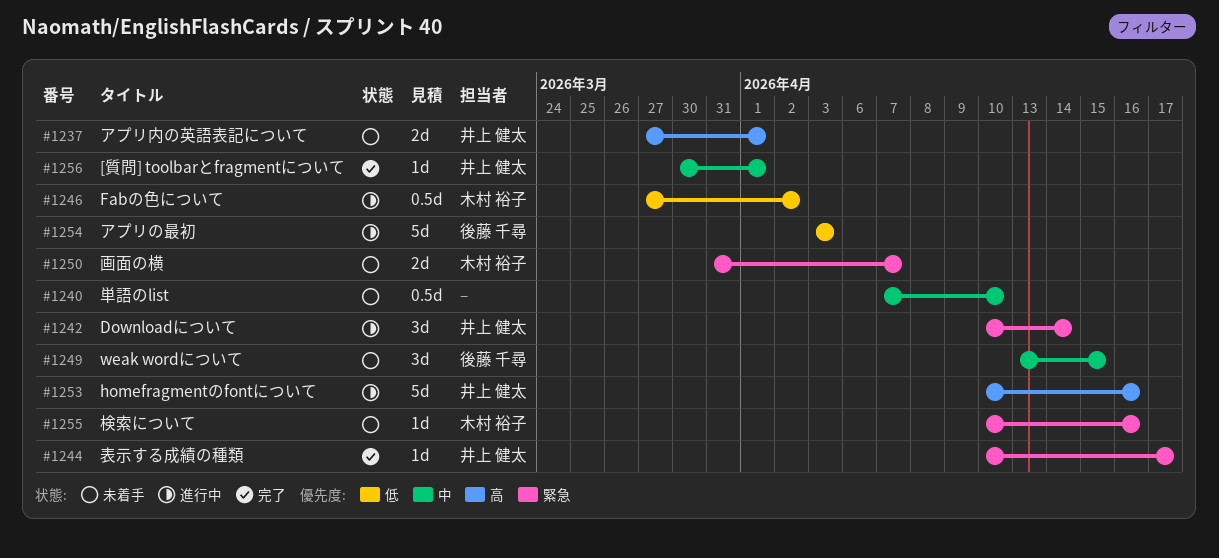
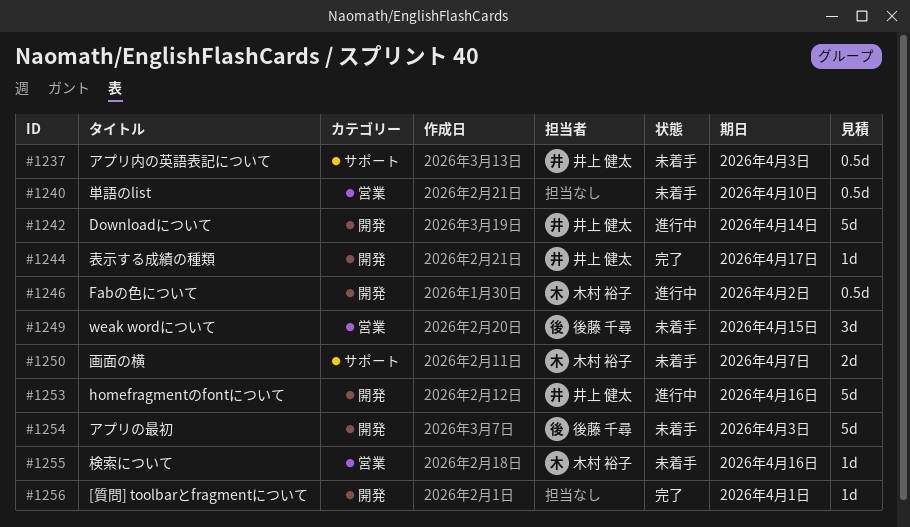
#1237, estimate: 2d -> 0.5d
#1237, due: Apr 1 -> Apr 3
#1242, estimate: 3d -> 5d
#1254, status: 進行中 -> 未着手
#1256, owner: 井上 健太 -> none

